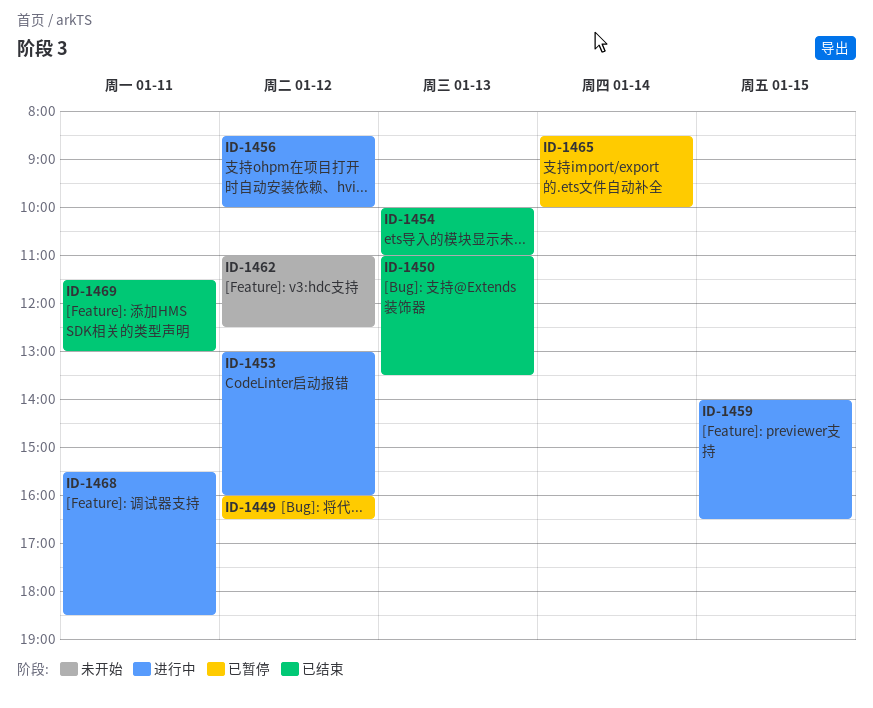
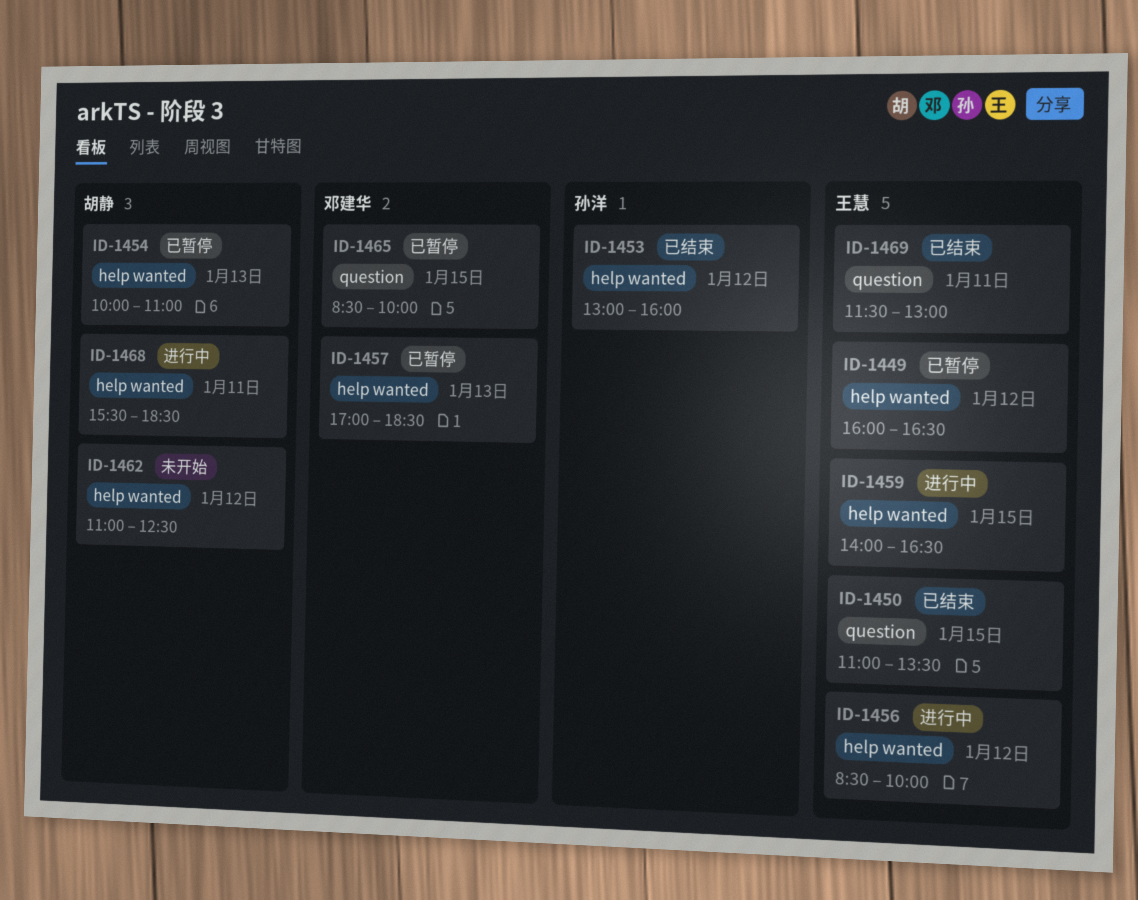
ID-1450, day: Jan 13 -> Jan 15
ID-1453, status: 进行中 -> 已结束
ID-1454, status: 已结束 -> 已暂停
ID-1457: none -> present
ID-1465, day: Jan 14 -> Jan 15

